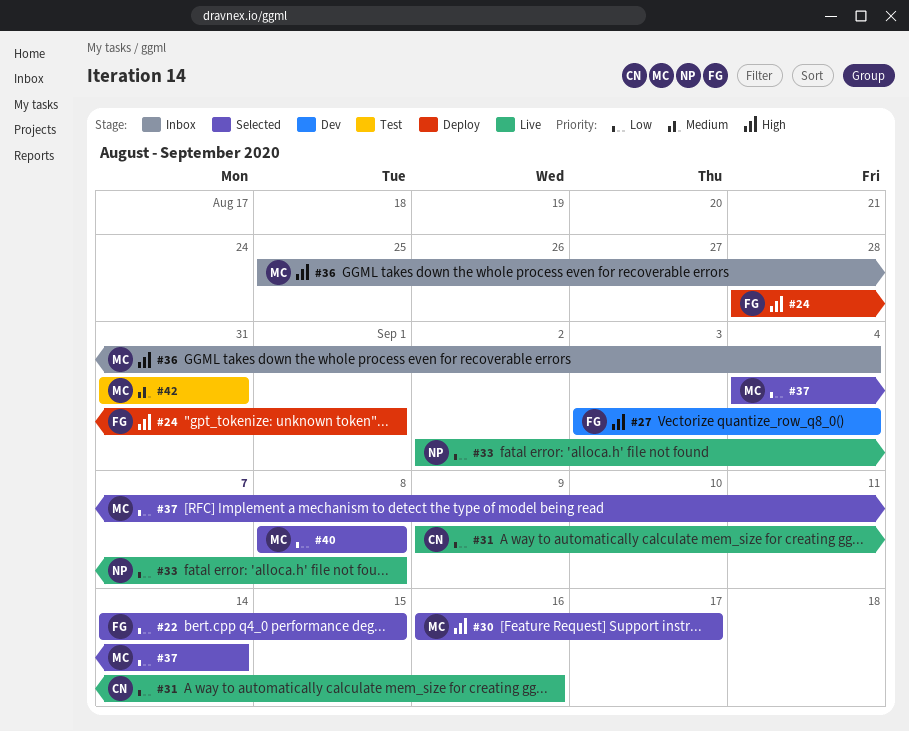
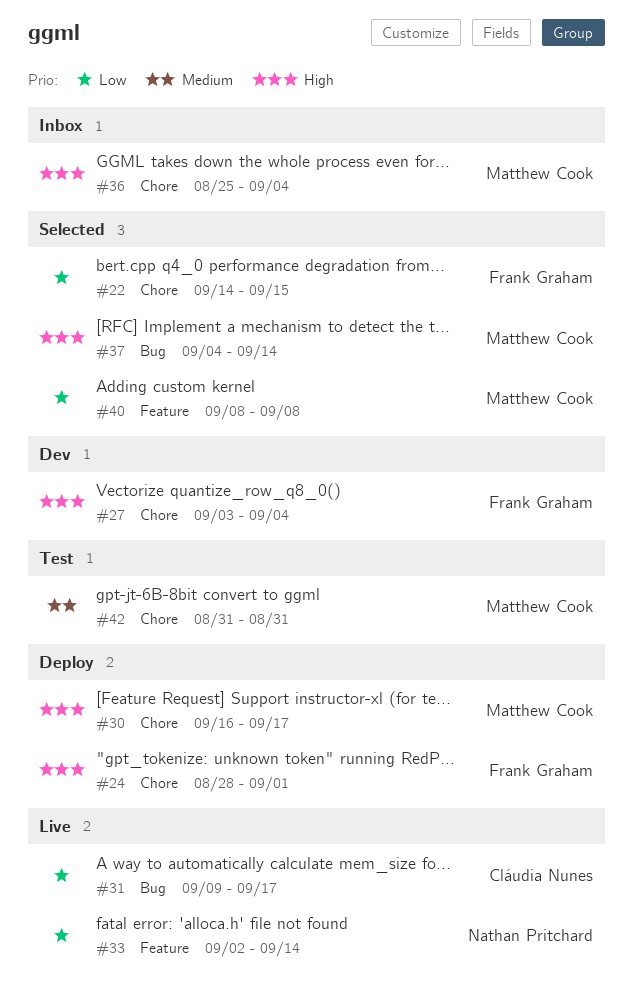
#30, status: Selected -> Deploy
#31, due: Sep 16 -> Sep 17
#33, due: Sep 8 -> Sep 14
#37, priority: Low -> High

